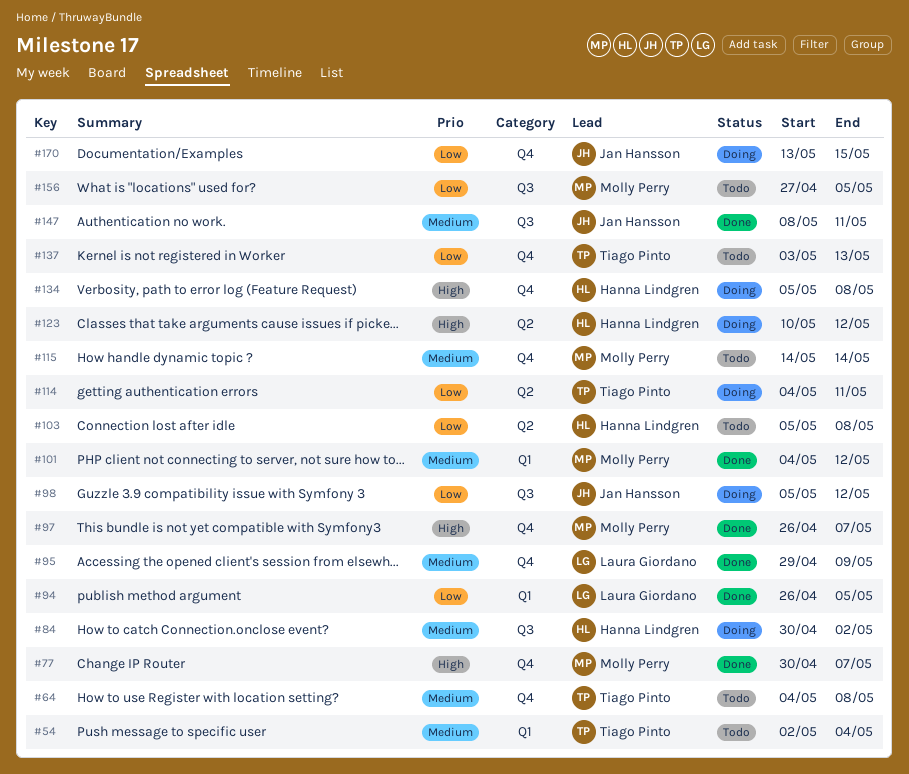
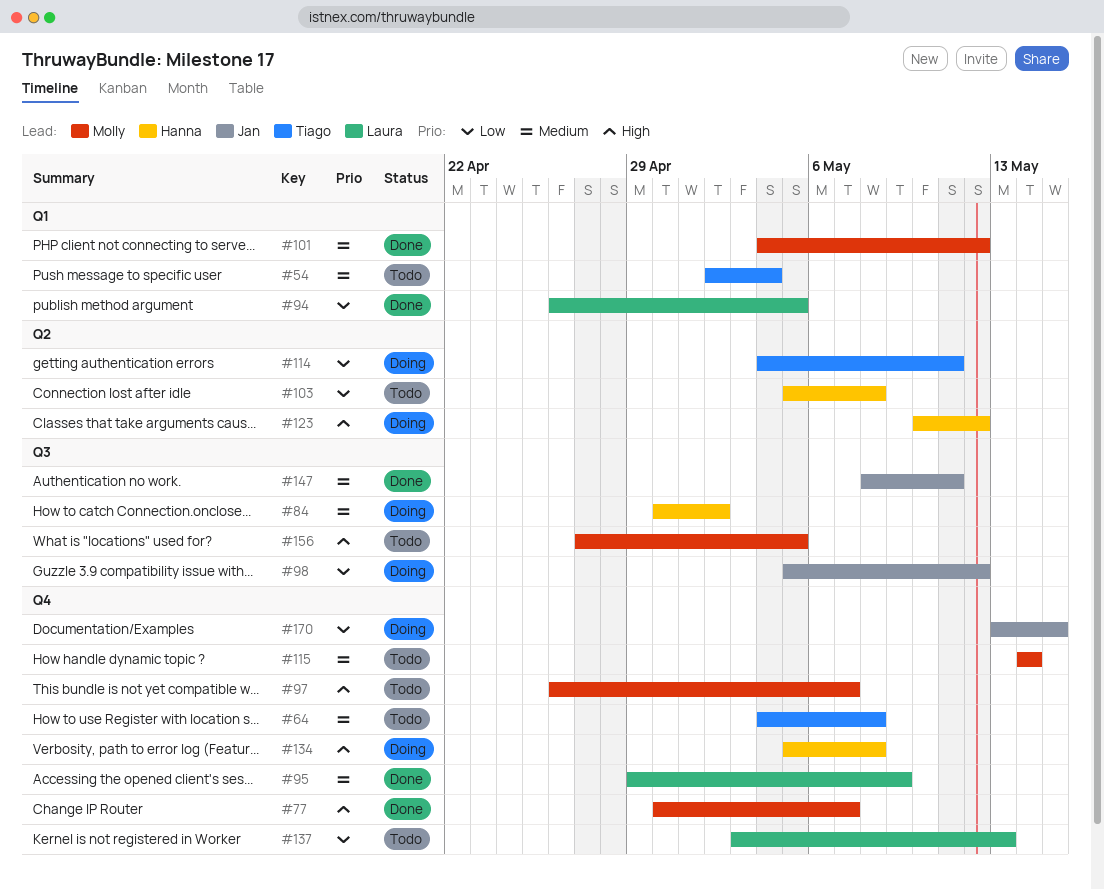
#97, status: Done -> Todo
#137, owner: Tiago Pinto -> Laura Giordano
#156, priority: Low -> High

